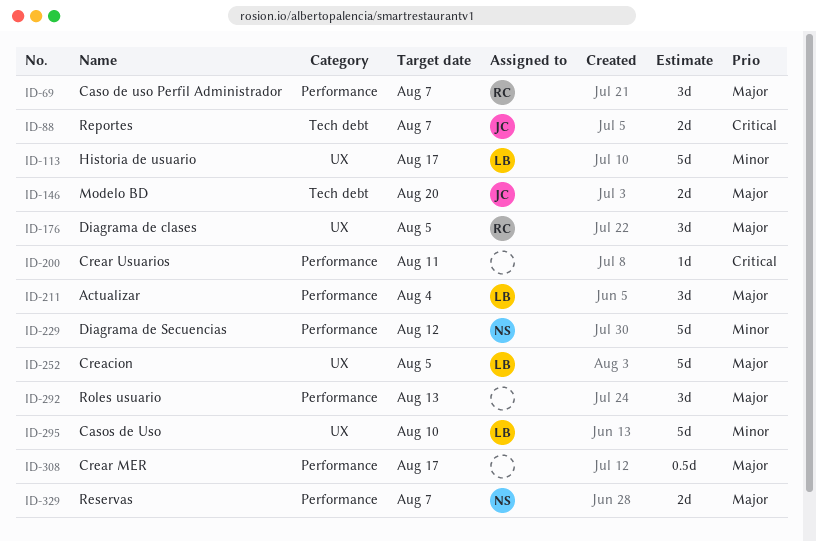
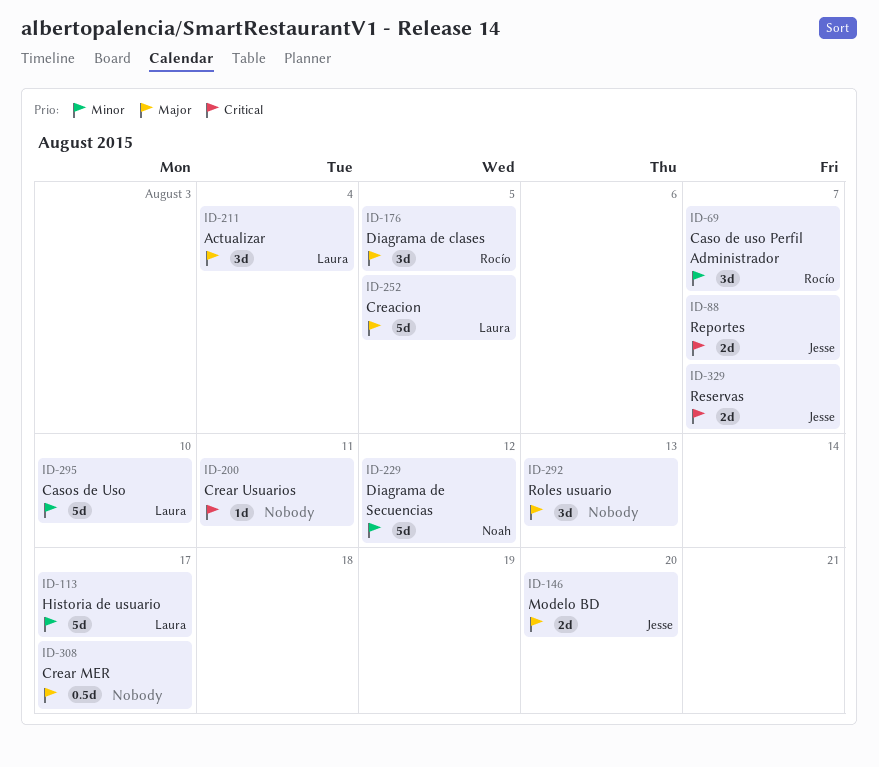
ID-69, priority: Major -> Minor
ID-329, owner: Noah -> Jesse
ID-329, priority: Major -> Critical

